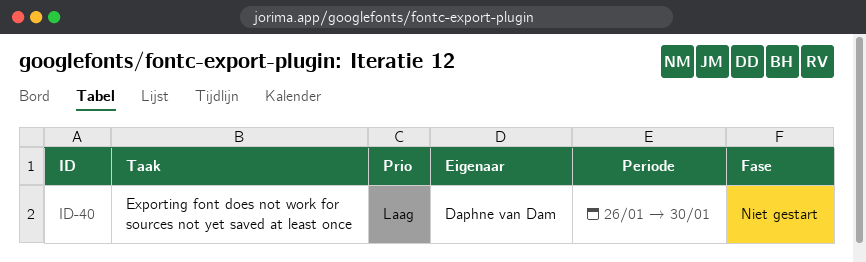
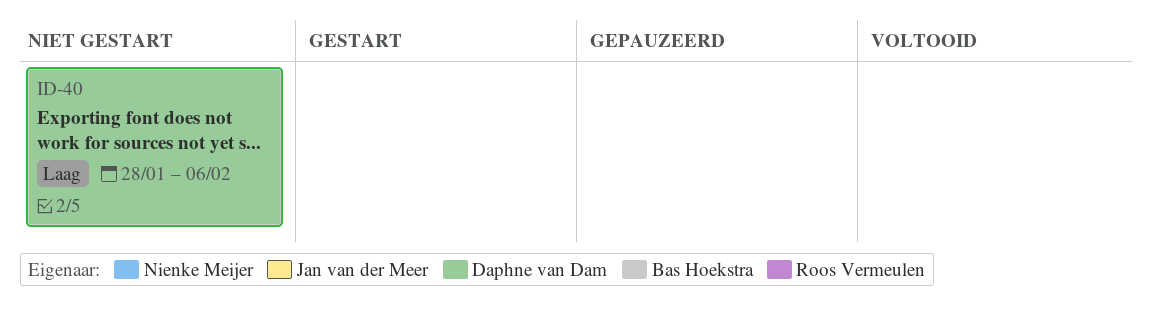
ID-40, start: Jan 26 -> Jan 28
ID-40, due: Jan 30 -> Feb 6

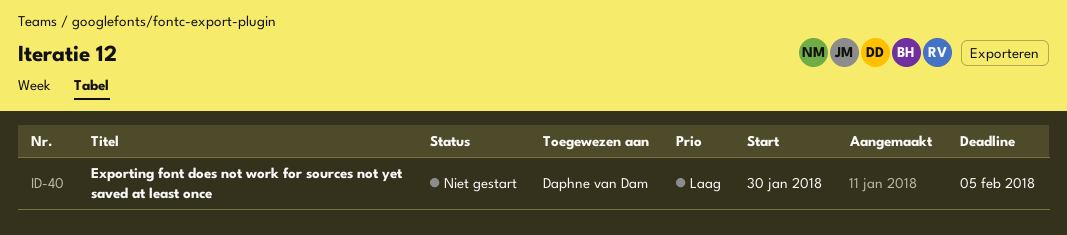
ID-40, start: Jan 28 -> Jan 30
ID-40, due: Feb 6 -> Feb 5

